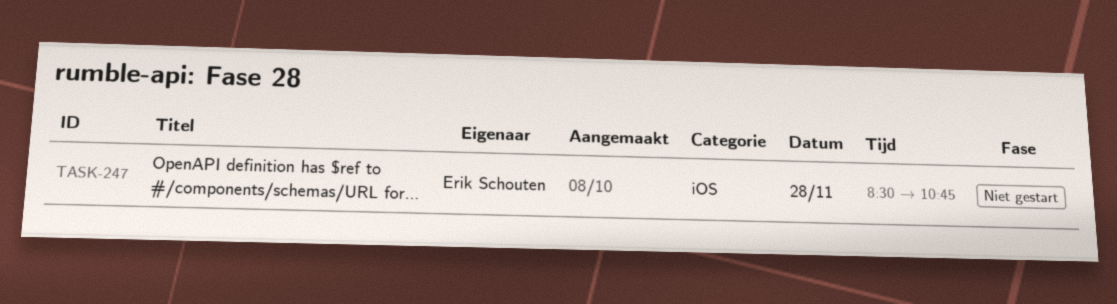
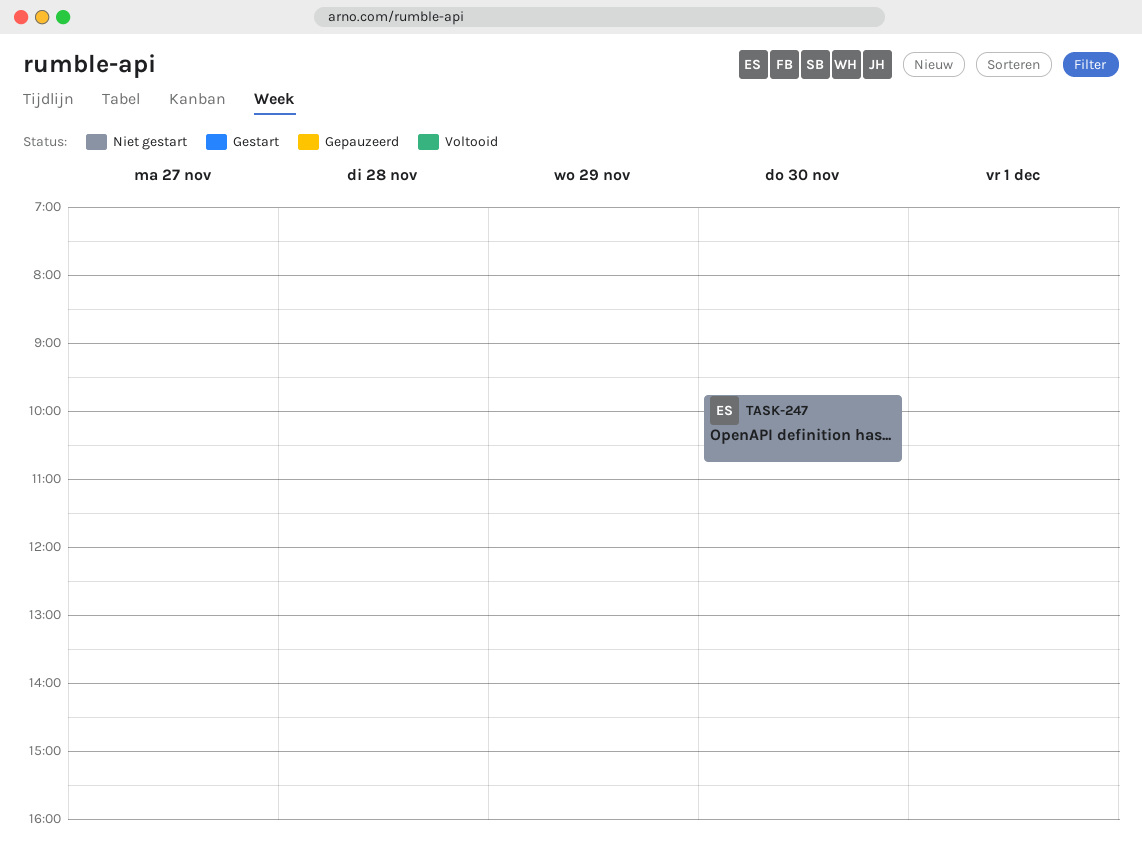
TASK-247, day: Nov 28 -> Nov 30
TASK-247, begins: 08:30 -> 09:45

